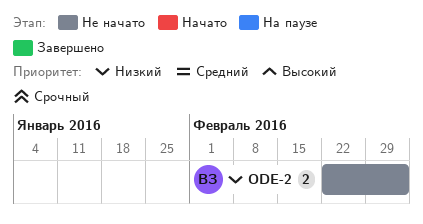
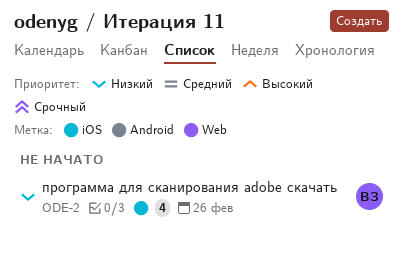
ODE-2, estimate: 2 -> 4
ODE-2, due: Mar 4 -> Feb 26

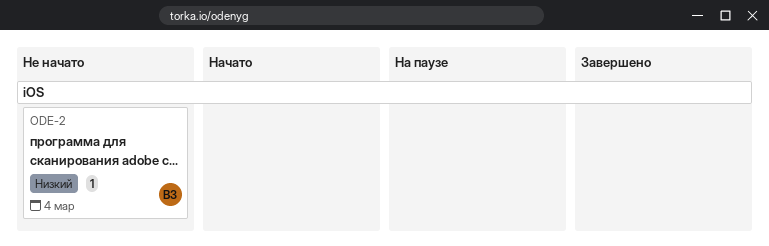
ODE-2, estimate: 4 -> 1
ODE-2, due: Feb 26 -> Mar 4

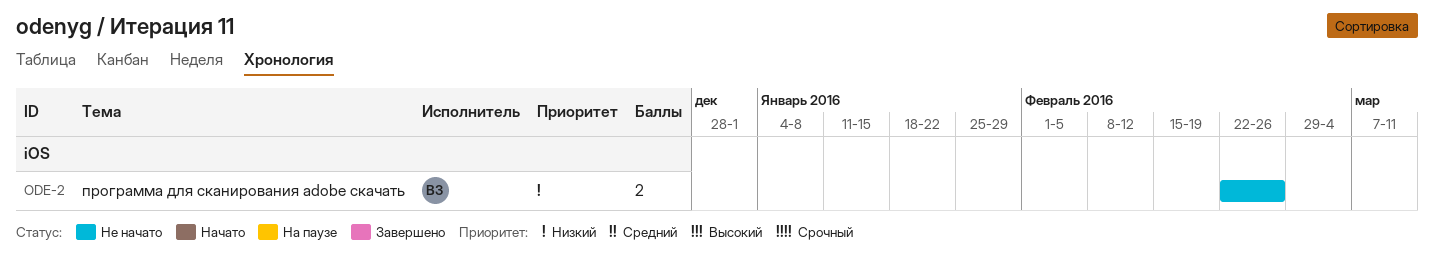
ODE-2, estimate: 1 -> 2
ODE-2, due: Mar 4 -> Feb 26

